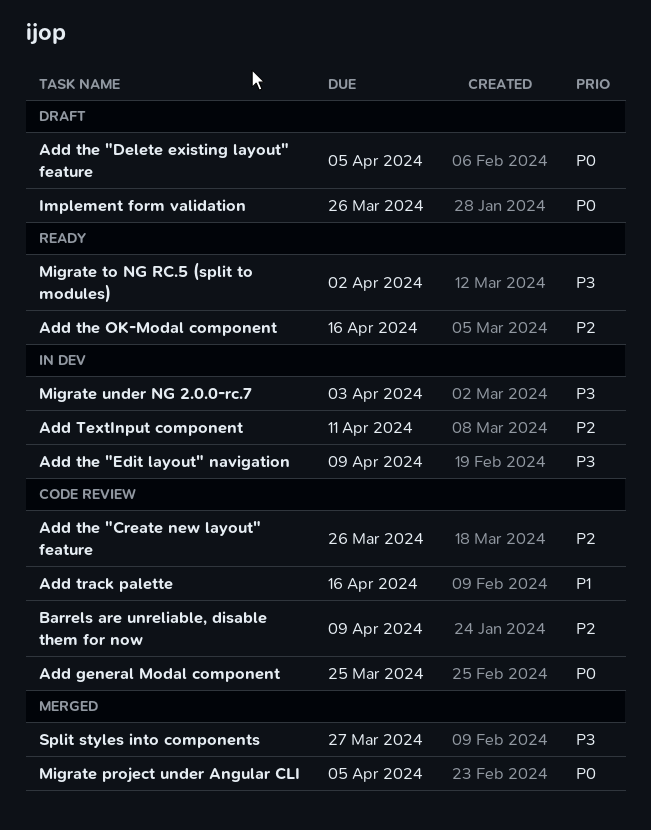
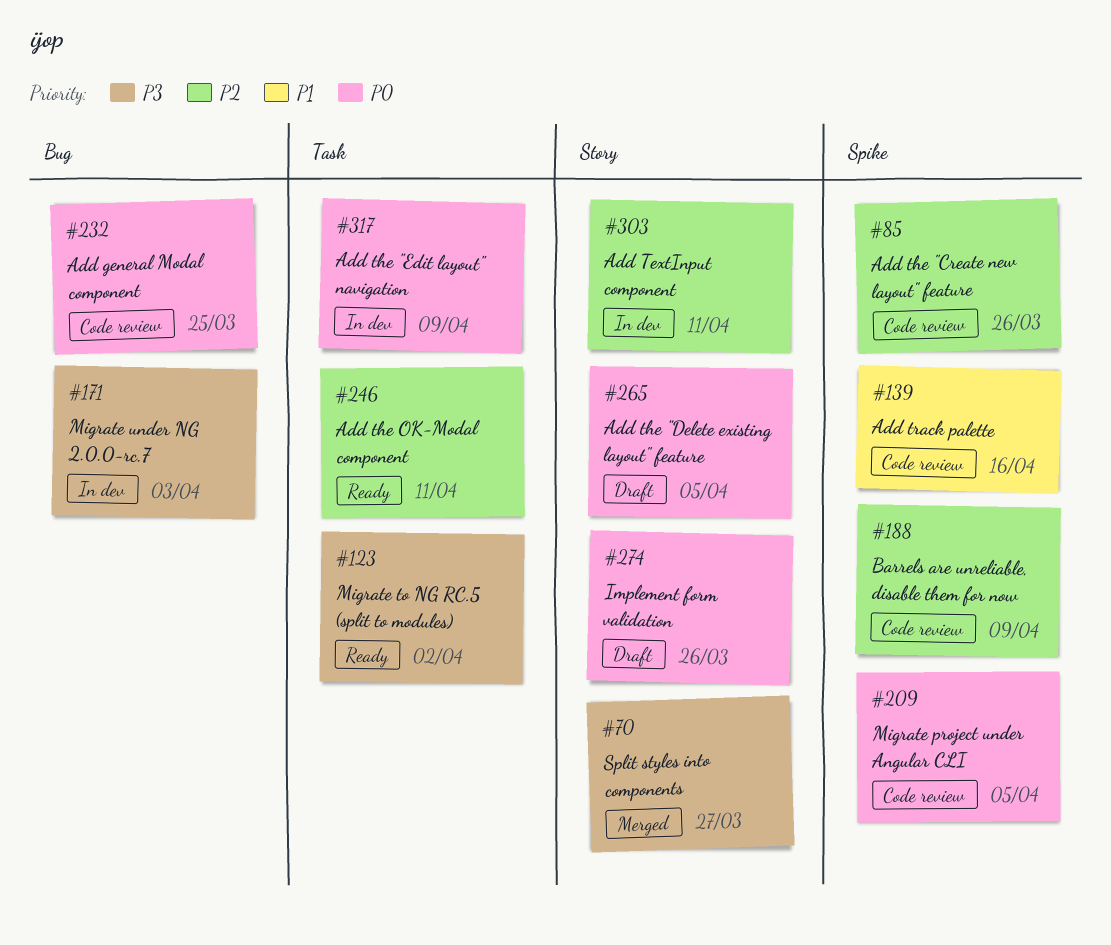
Add the "Edit layout" navigation, priority: P3 -> P0
Add the OK-Modal component, due: Apr 16 -> Apr 11
Migrate project under Angular CLI, status: Merged -> Code review

